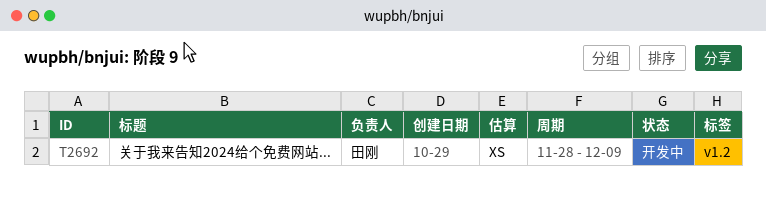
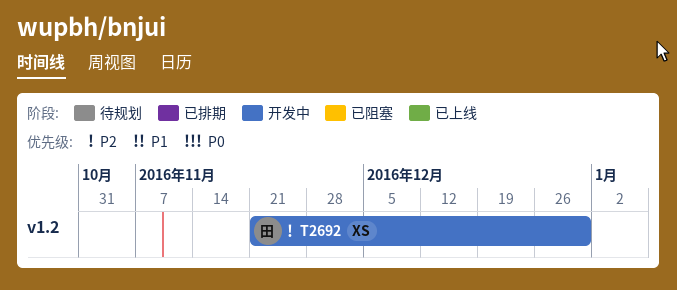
T2692, start: Nov 28 -> Nov 21
T2692, due: Dec 9 -> Dec 30

